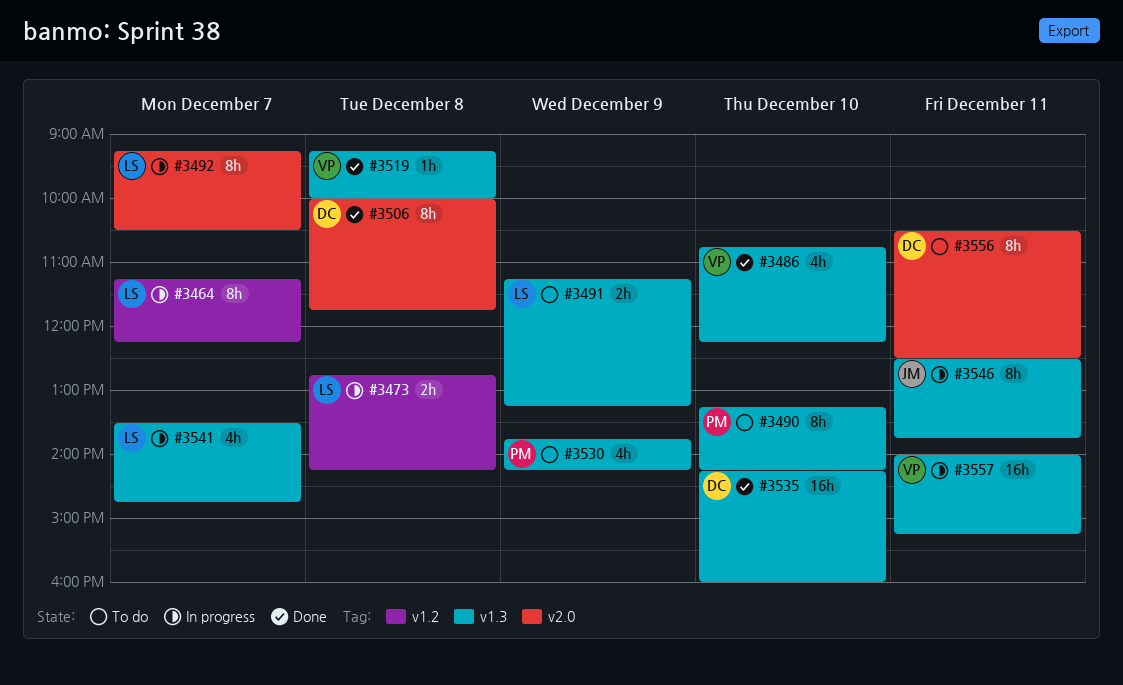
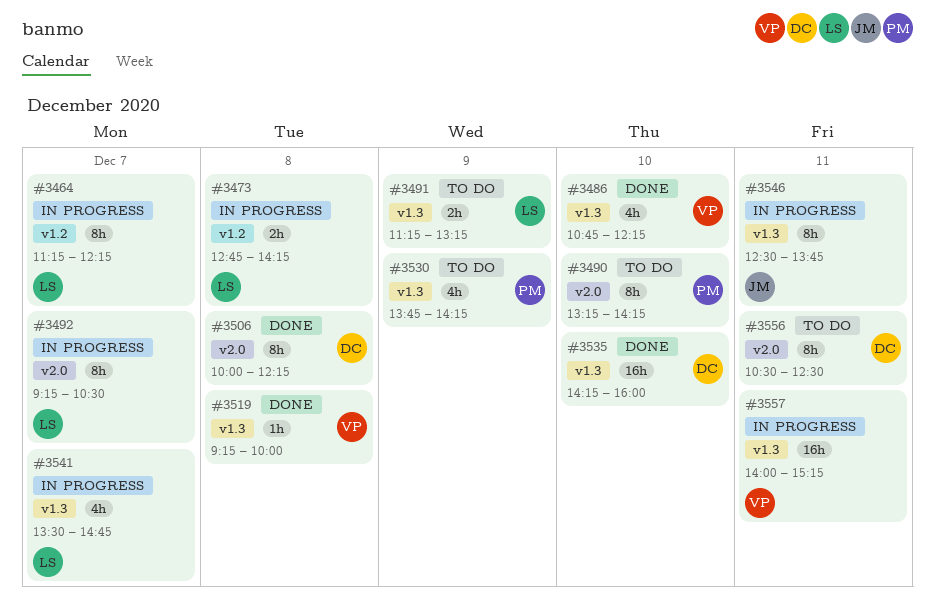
#3490, label: v1.3 -> v2.0
#3506, ends: 11:45 -> 12:15

